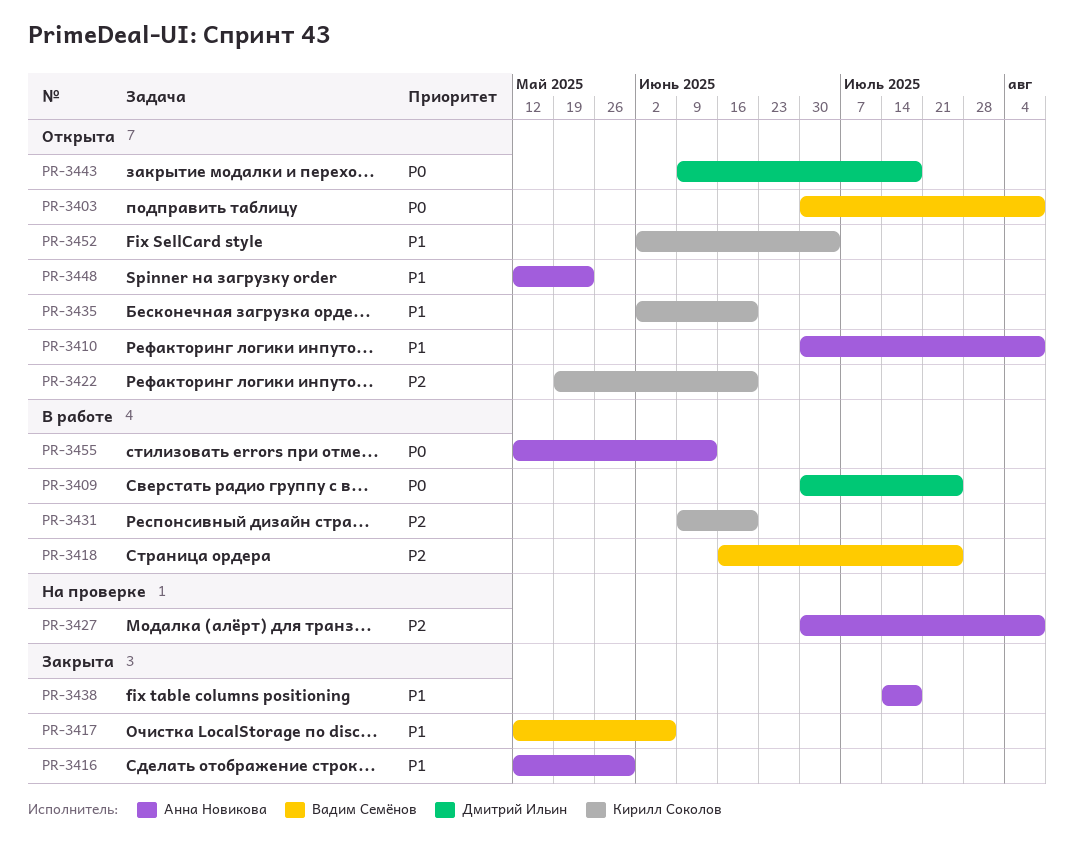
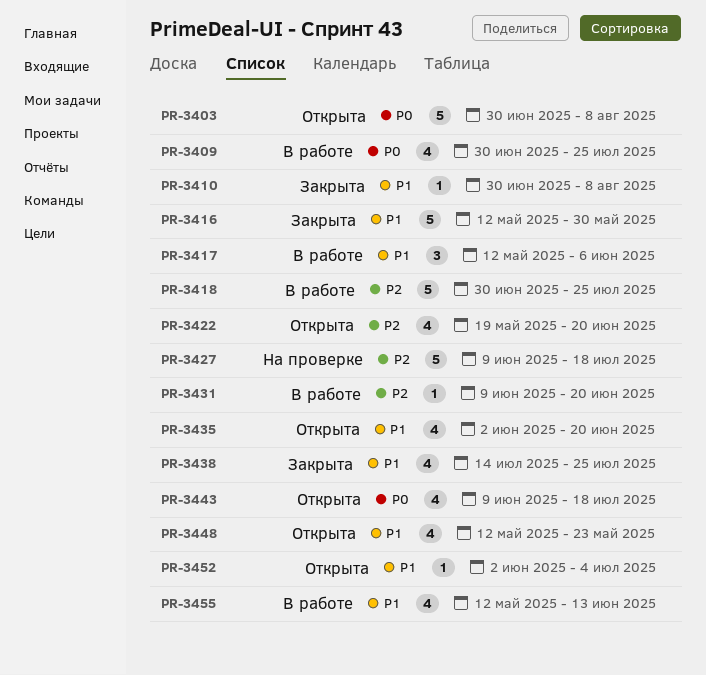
PR-3410, status: Открыта -> Закрыта
PR-3417, status: Закрыта -> В работе
PR-3418, start: Jun 16 -> Jun 30
PR-3427, start: Jun 30 -> Jun 9
PR-3427, due: Aug 8 -> Jul 18
PR-3438, due: Jul 18 -> Jul 25
PR-3455, priority: P0 -> P1

